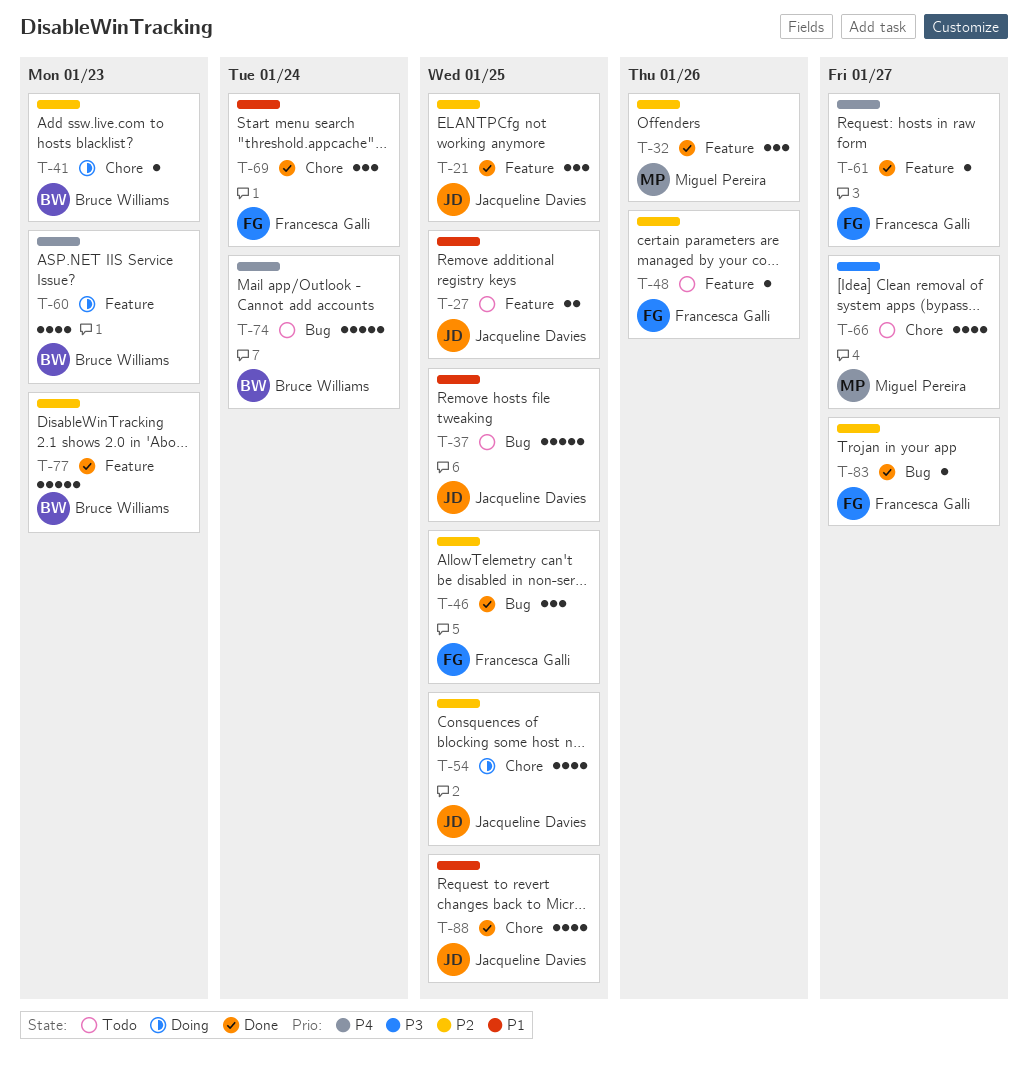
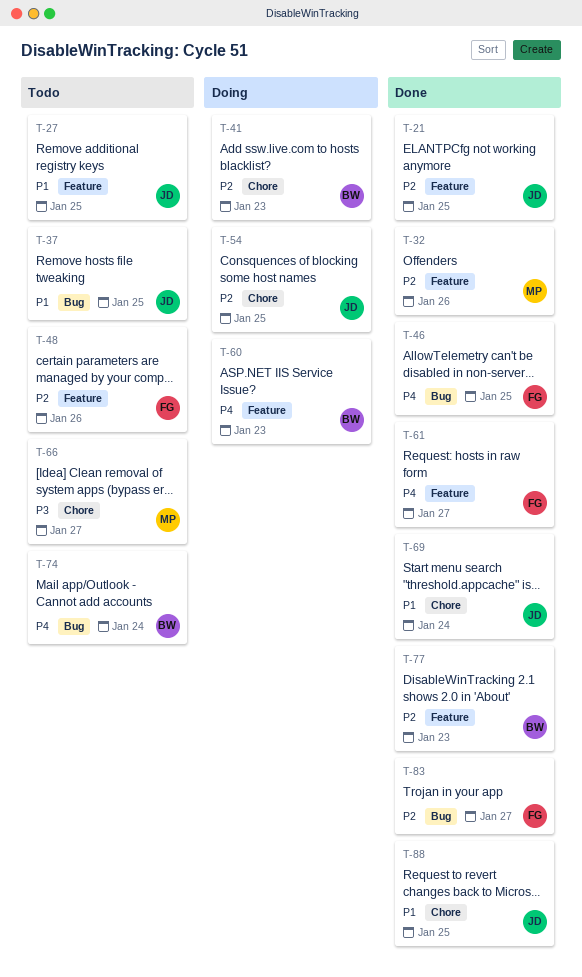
T-46, priority: P2 -> P4
T-69, owner: Francesca Galli -> Jacqueline Davies

